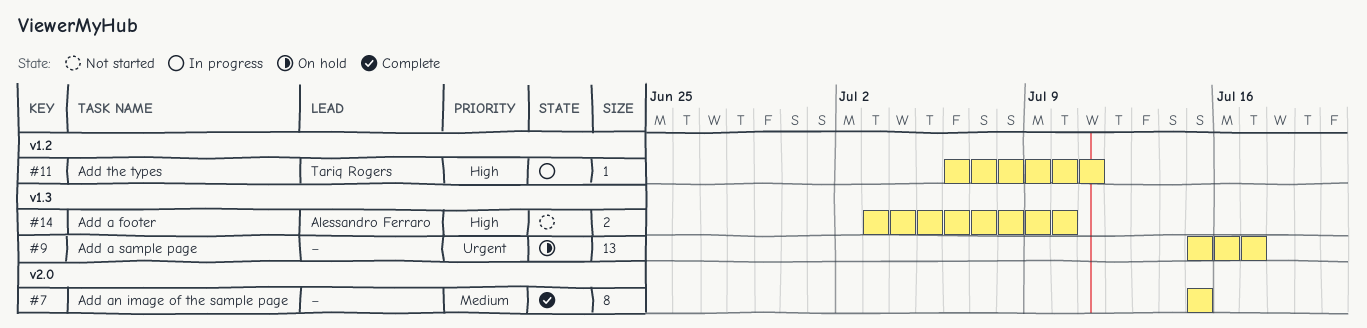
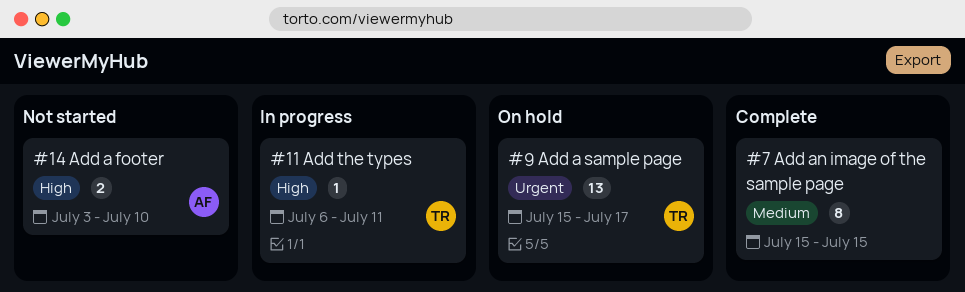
#9, owner: none -> Tariq Rogers

